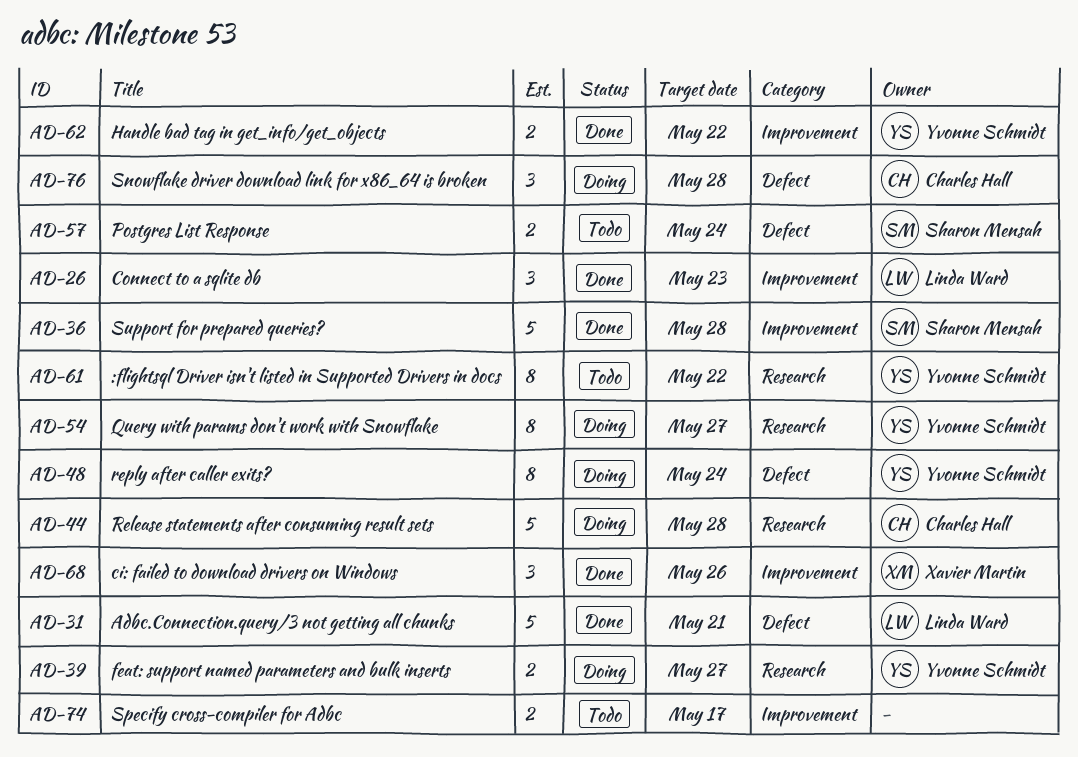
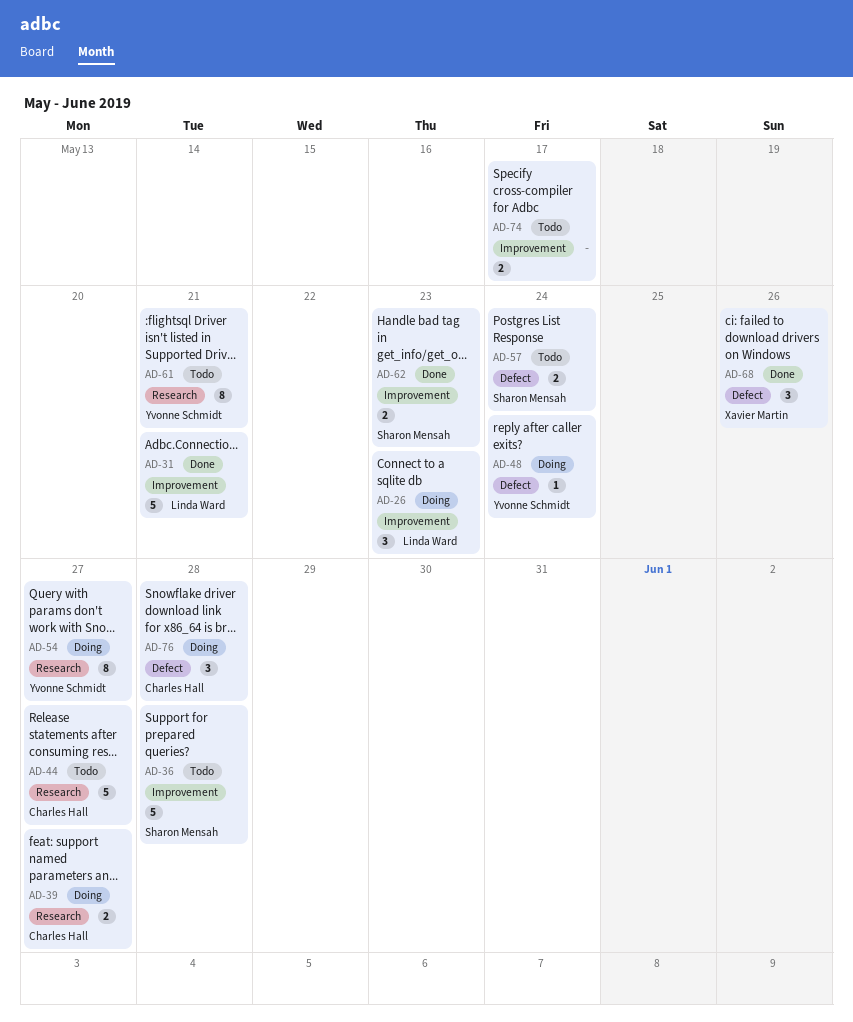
AD-26, status: Done -> Doing
AD-31, label: Defect -> Improvement
AD-36, status: Done -> Todo
AD-39, owner: Yvonne Schmidt -> Charles Hall
AD-44, status: Doing -> Todo
AD-44, due: May 28 -> May 27
AD-48, estimate: 8 -> 1
AD-61, due: May 22 -> May 21
AD-62, owner: Yvonne Schmidt -> Sharon Mensah
AD-62, due: May 22 -> May 23
AD-68, label: Improvement -> Defect

